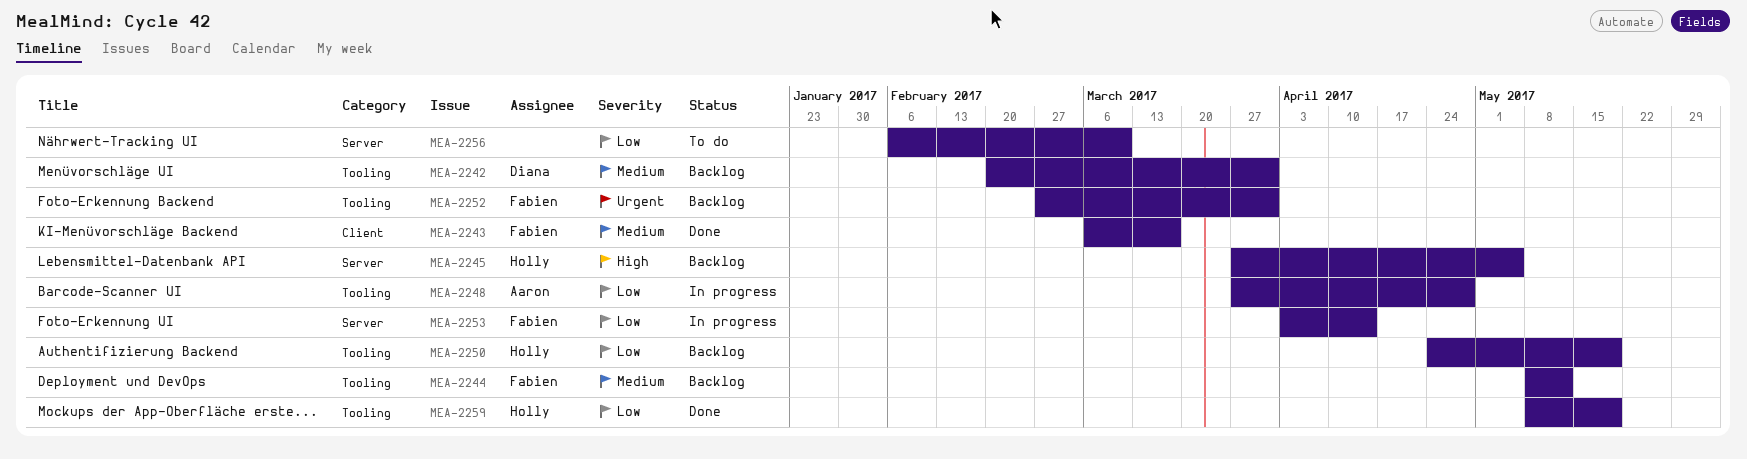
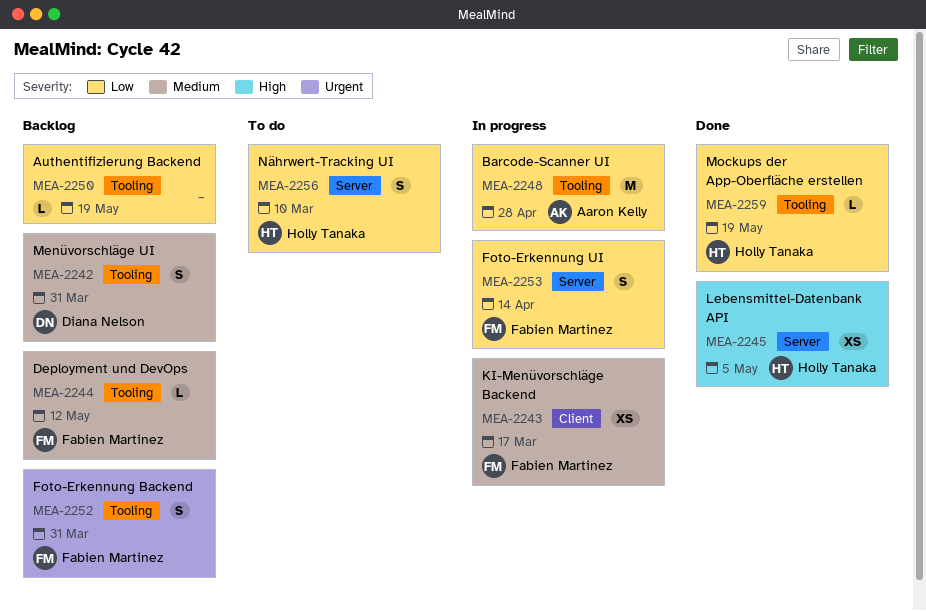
MEA-2243, status: Done -> In progress
MEA-2245, status: Backlog -> Done
MEA-2250, owner: Holly Tanaka -> none
MEA-2256, owner: none -> Holly Tanaka

